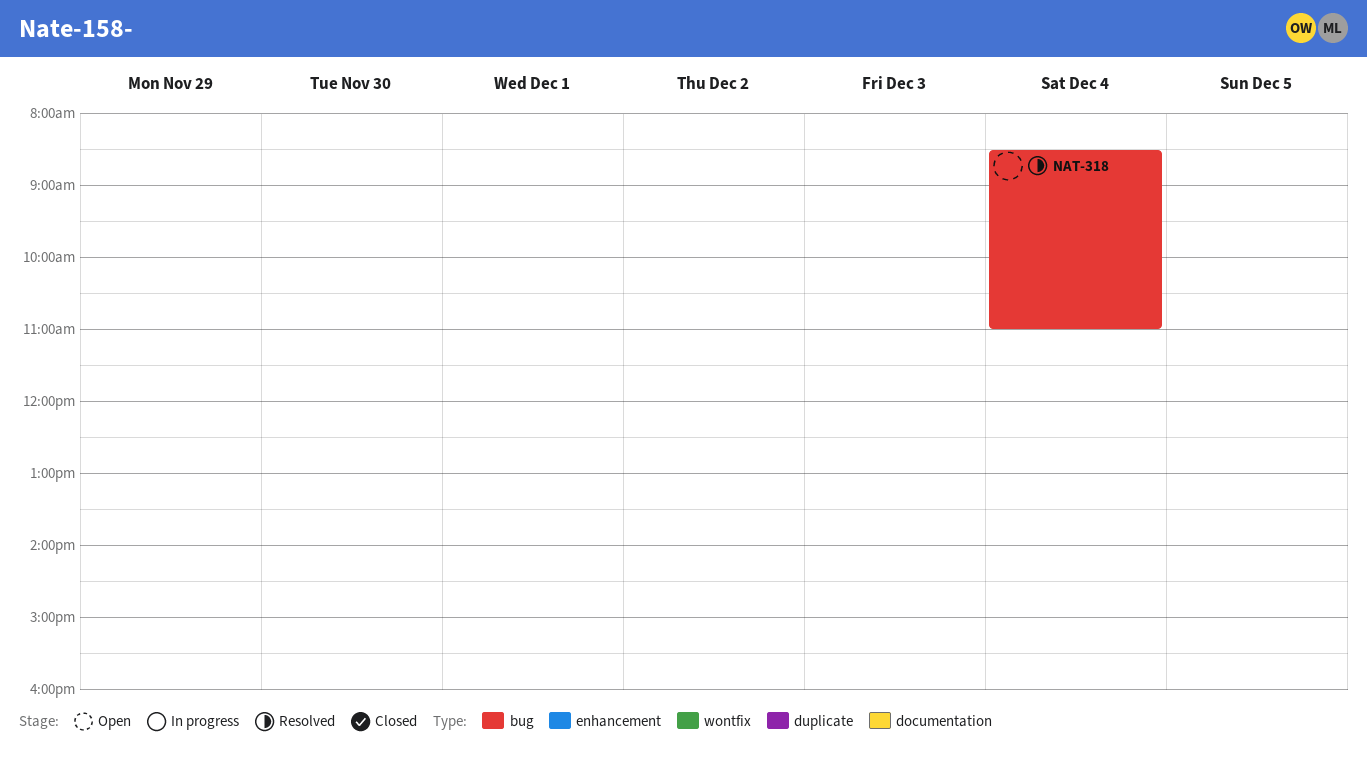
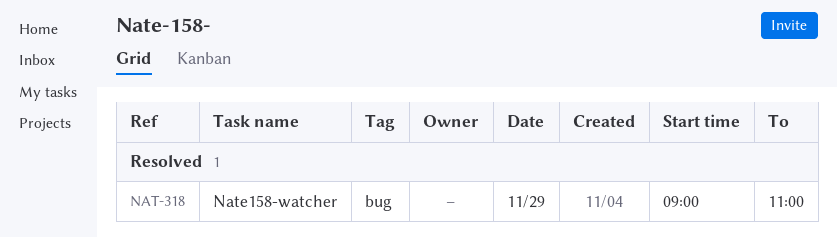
NAT-318, day: Dec 4 -> Nov 29
NAT-318, begins: 08:30 -> 09:00

